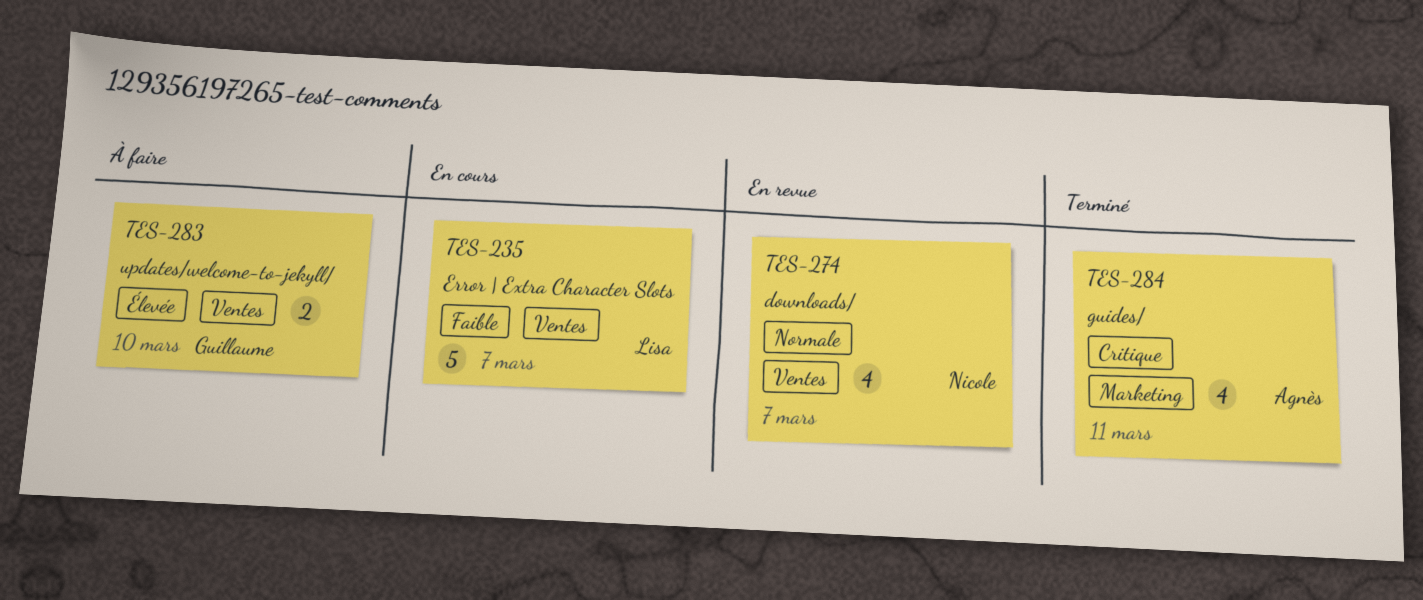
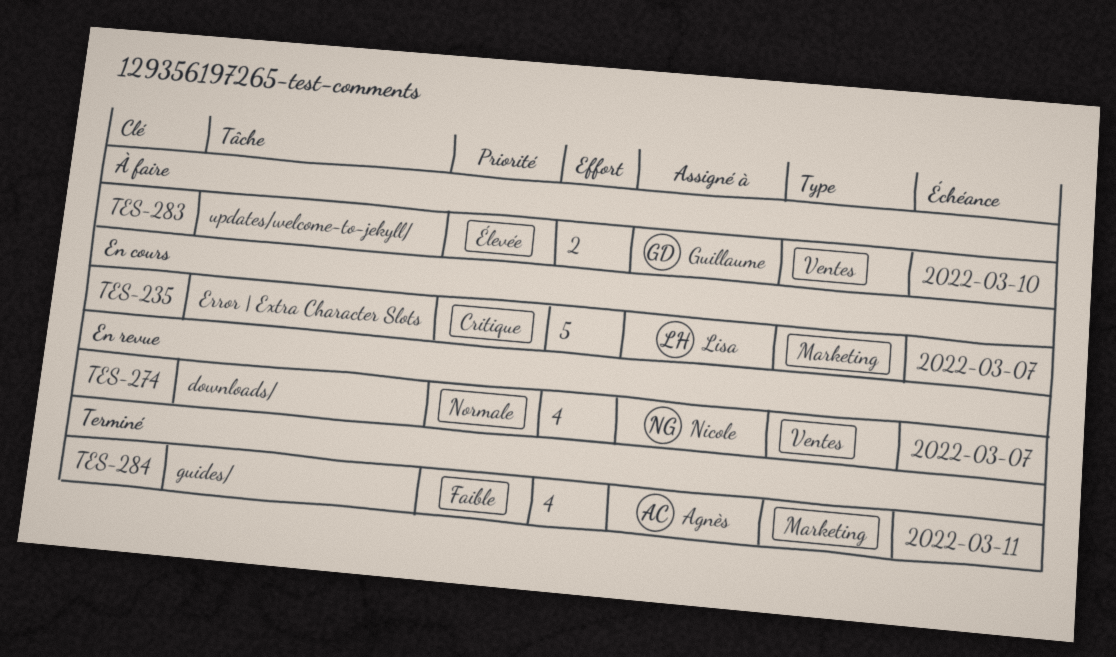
TES-235, priority: Faible -> Critique
TES-235, label: Ventes -> Marketing
TES-284, priority: Critique -> Faible

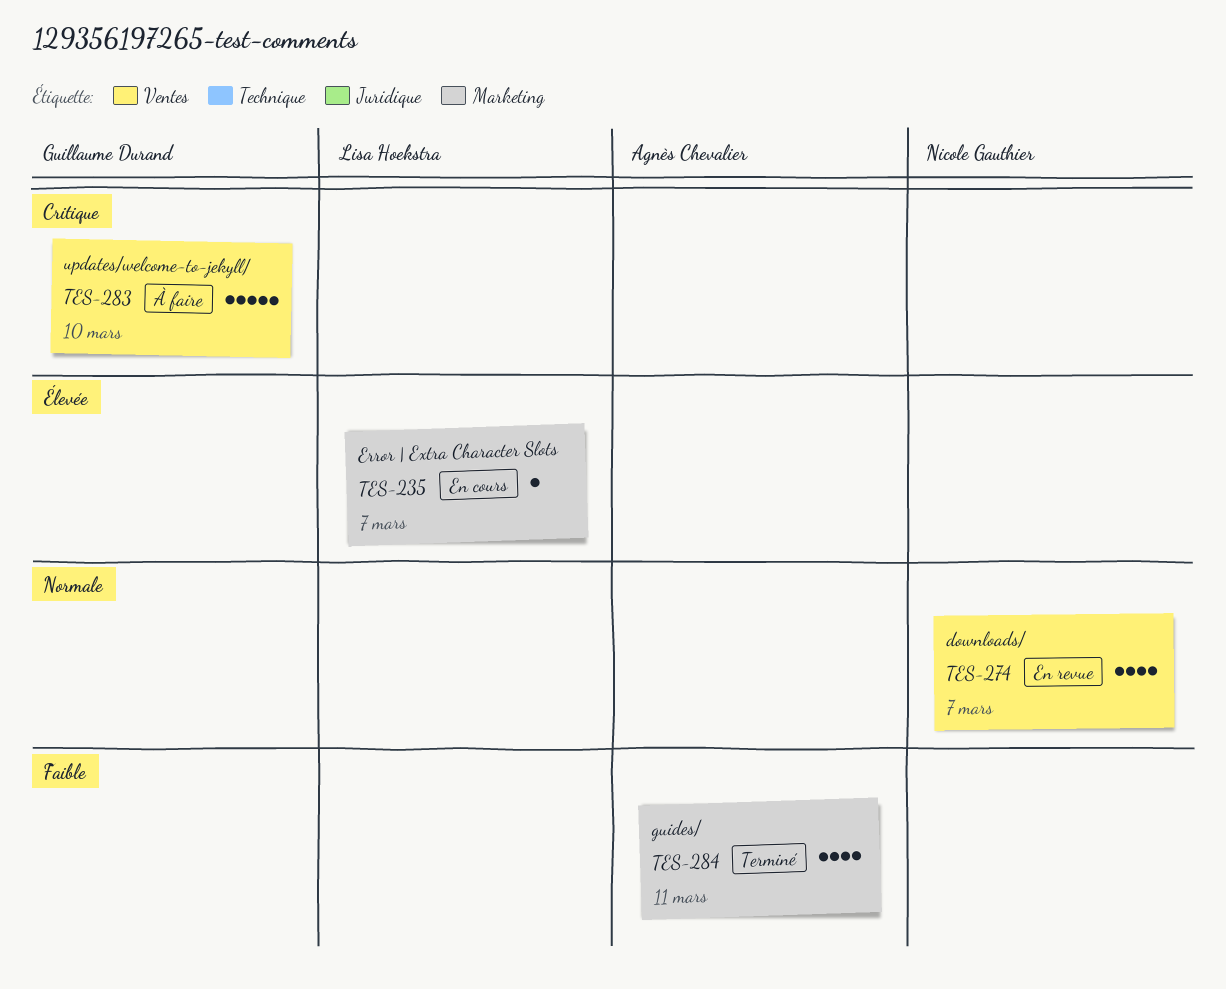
TES-235, priority: Critique -> Élevée
TES-235, estimate: 5 -> 1
TES-283, priority: Élevée -> Critique
TES-283, estimate: 2 -> 5

